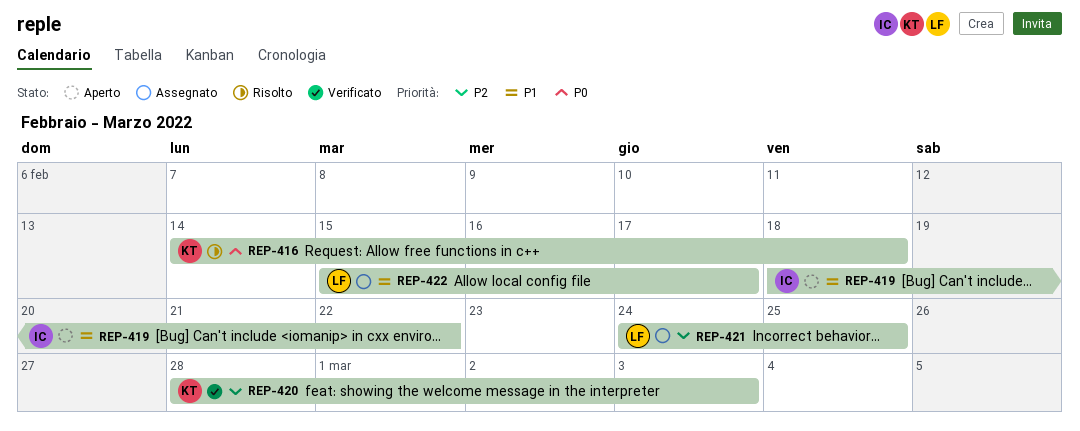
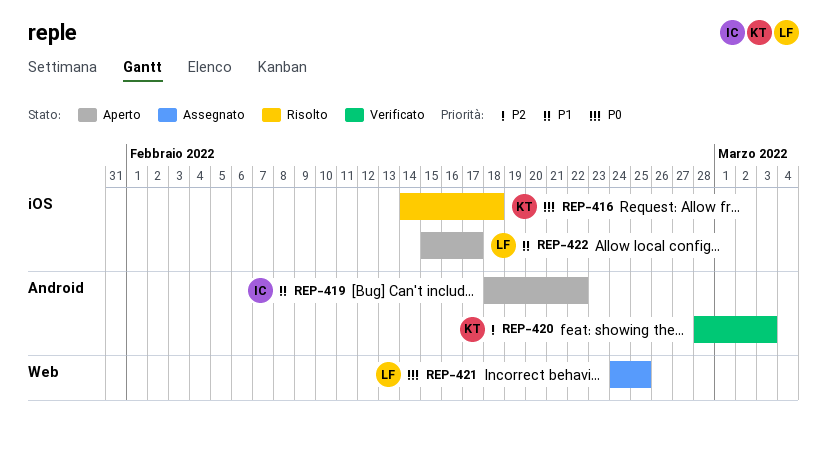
REP-421, priority: P2 -> P0
REP-422, status: Assegnato -> Aperto

